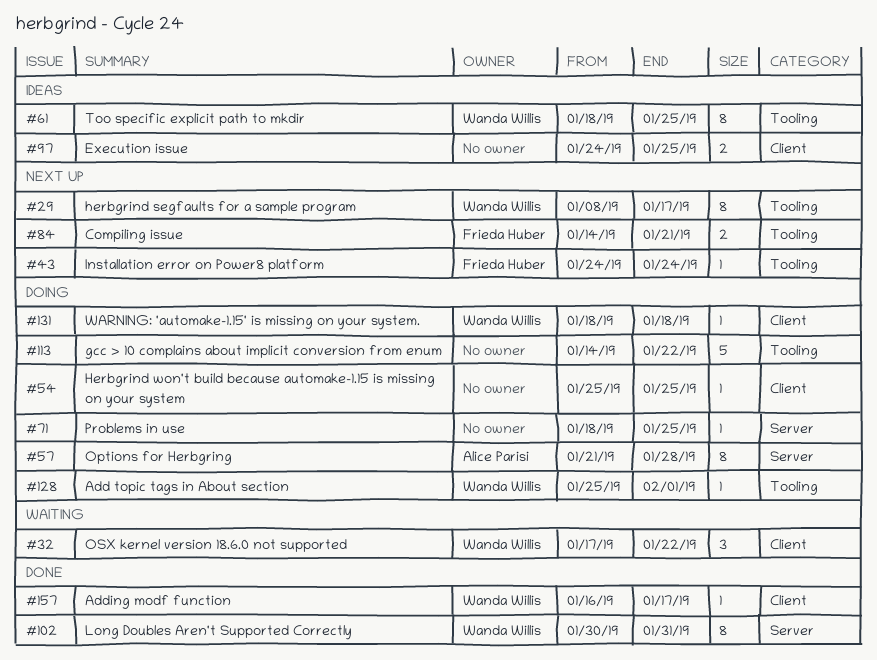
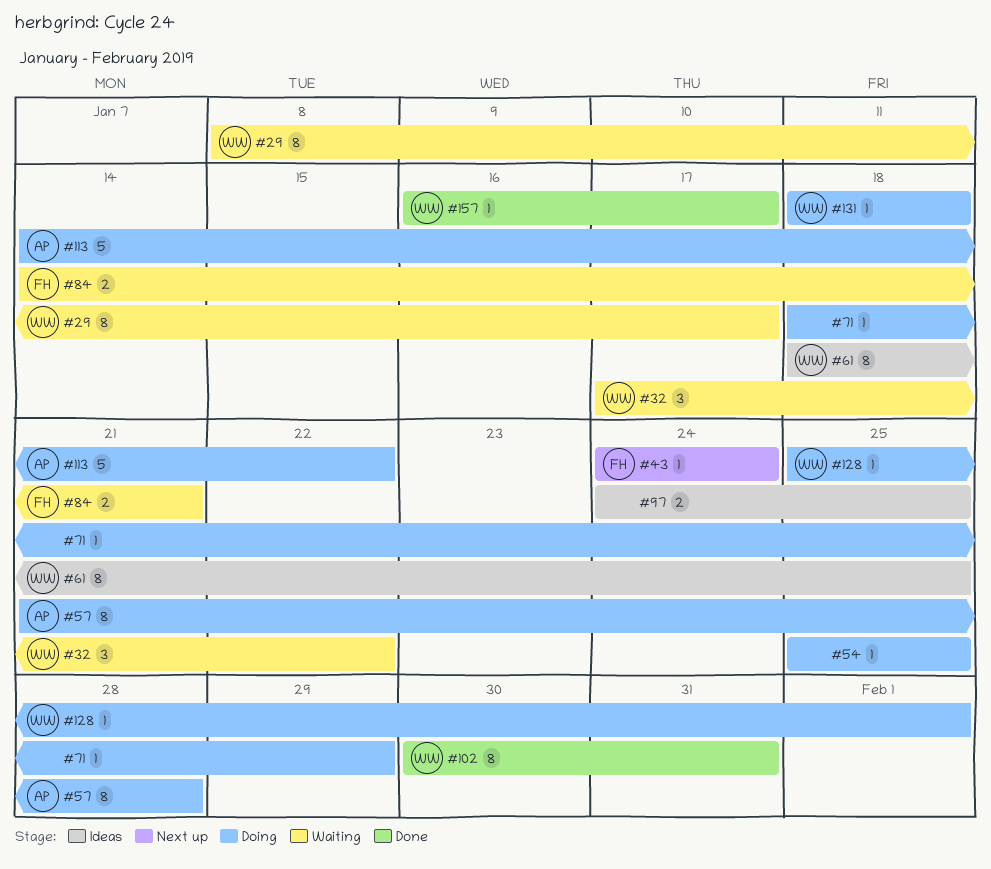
#29, status: Next up -> Waiting
#71, due: Jan 25 -> Jan 29
#84, status: Next up -> Waiting
#113, owner: none -> Alice Parisi

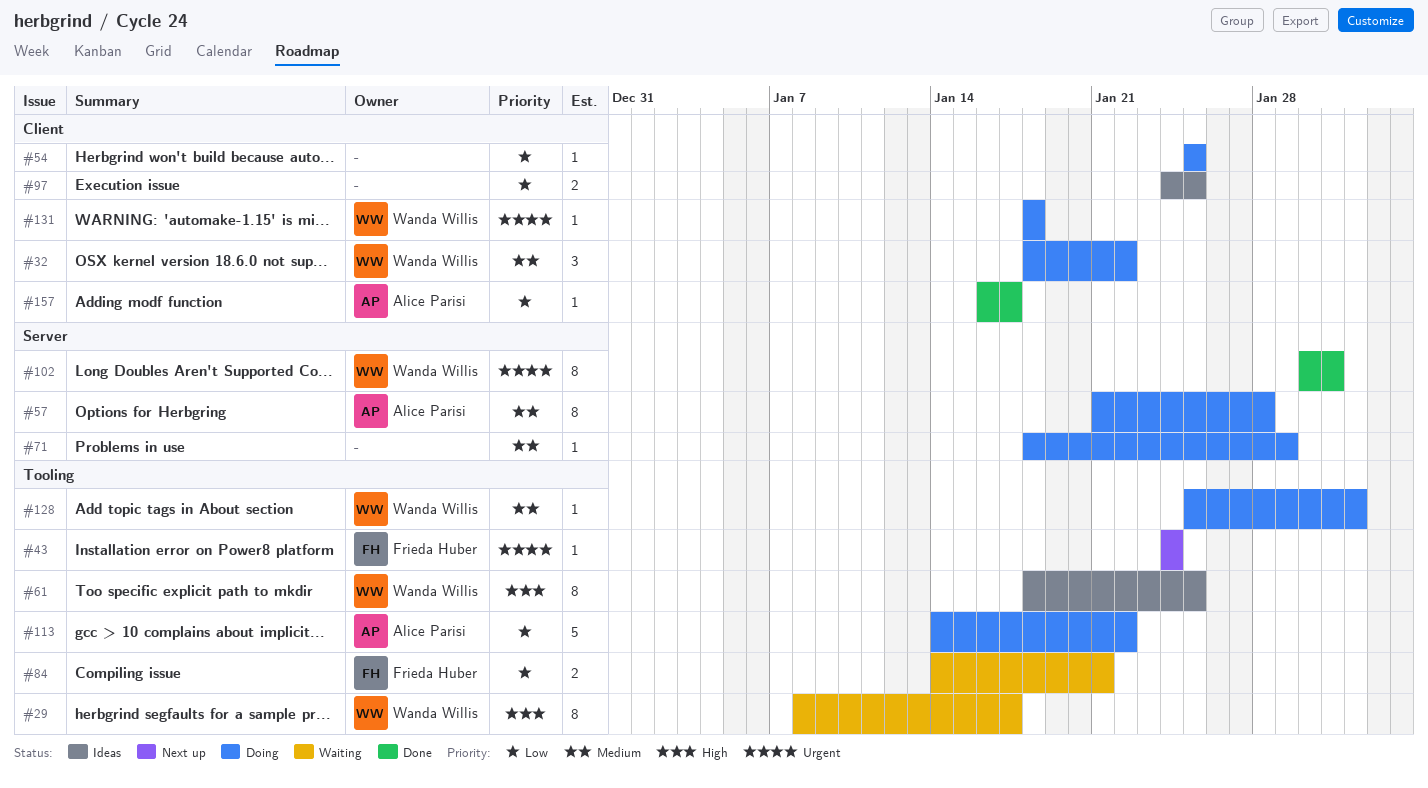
#32, status: Waiting -> Doing
#32, start: Jan 17 -> Jan 18
#157, owner: Wanda Willis -> Alice Parisi

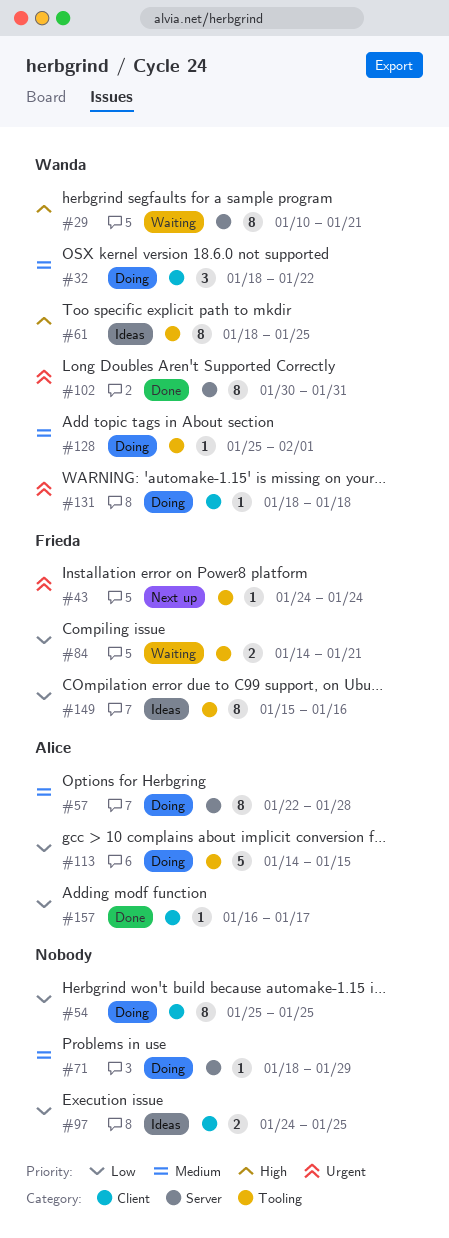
#29, label: Tooling -> Server
#29, start: Jan 8 -> Jan 10
#29, due: Jan 17 -> Jan 21
#54, estimate: 1 -> 8
#57, start: Jan 21 -> Jan 22
#113, due: Jan 22 -> Jan 15
#149: none -> present

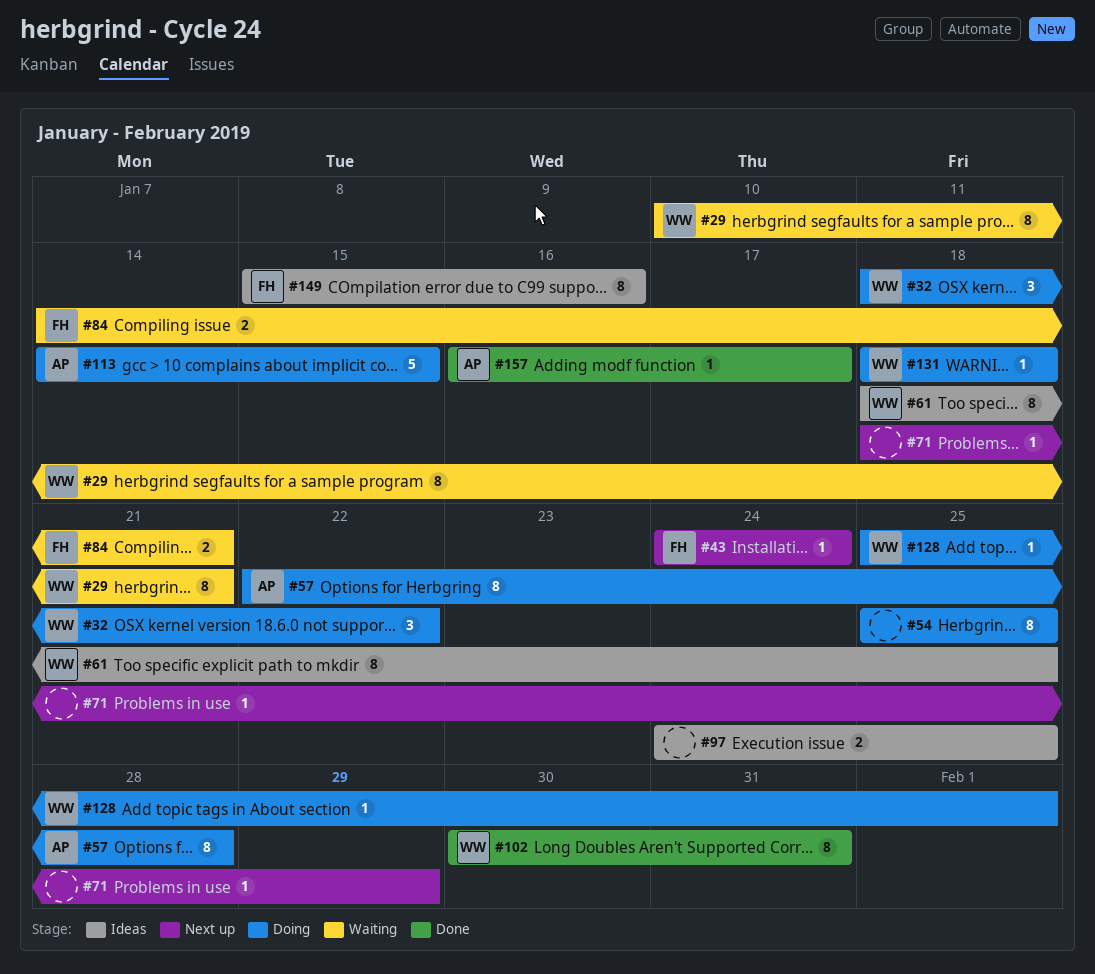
#71, status: Doing -> Next up

